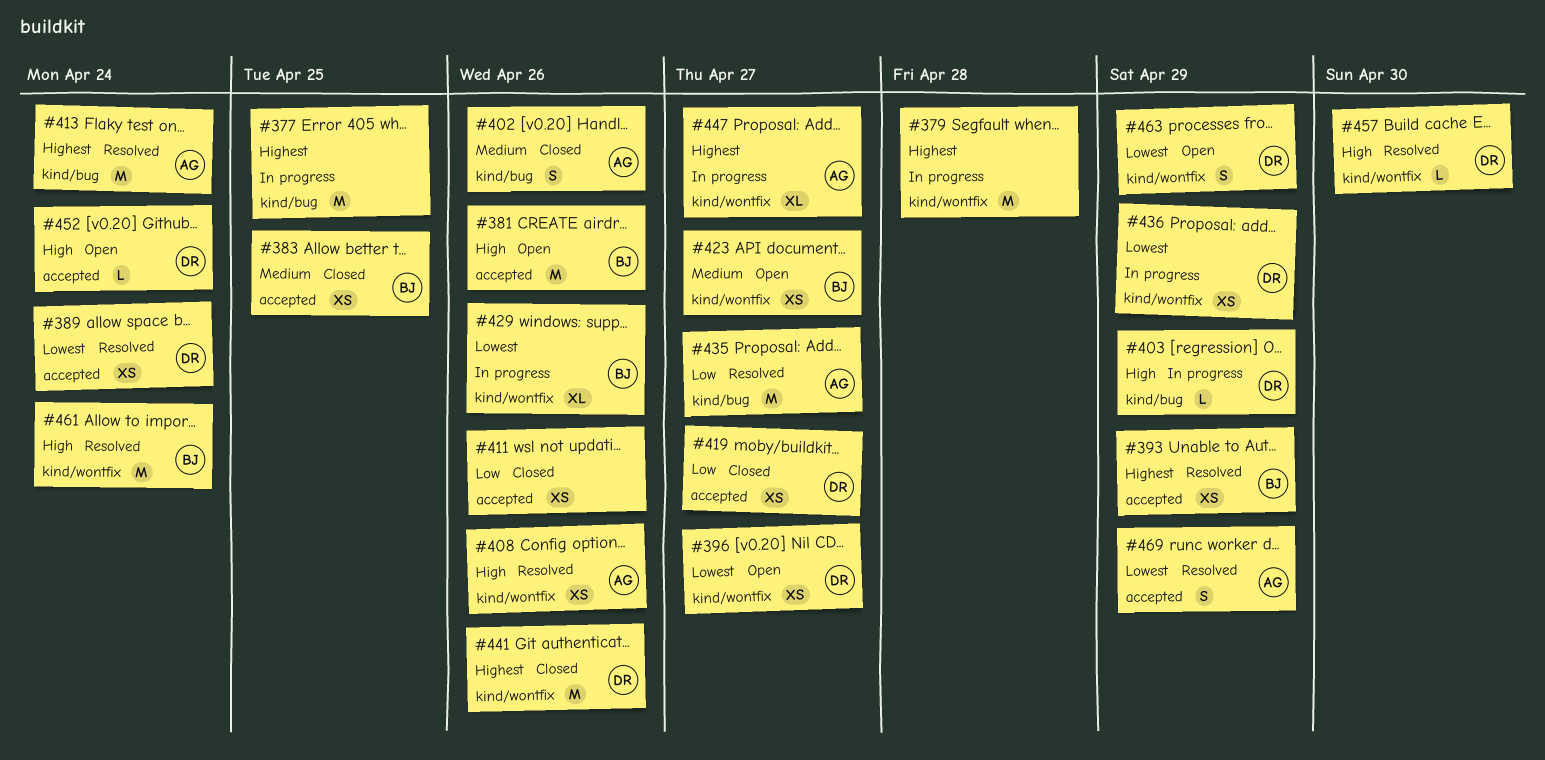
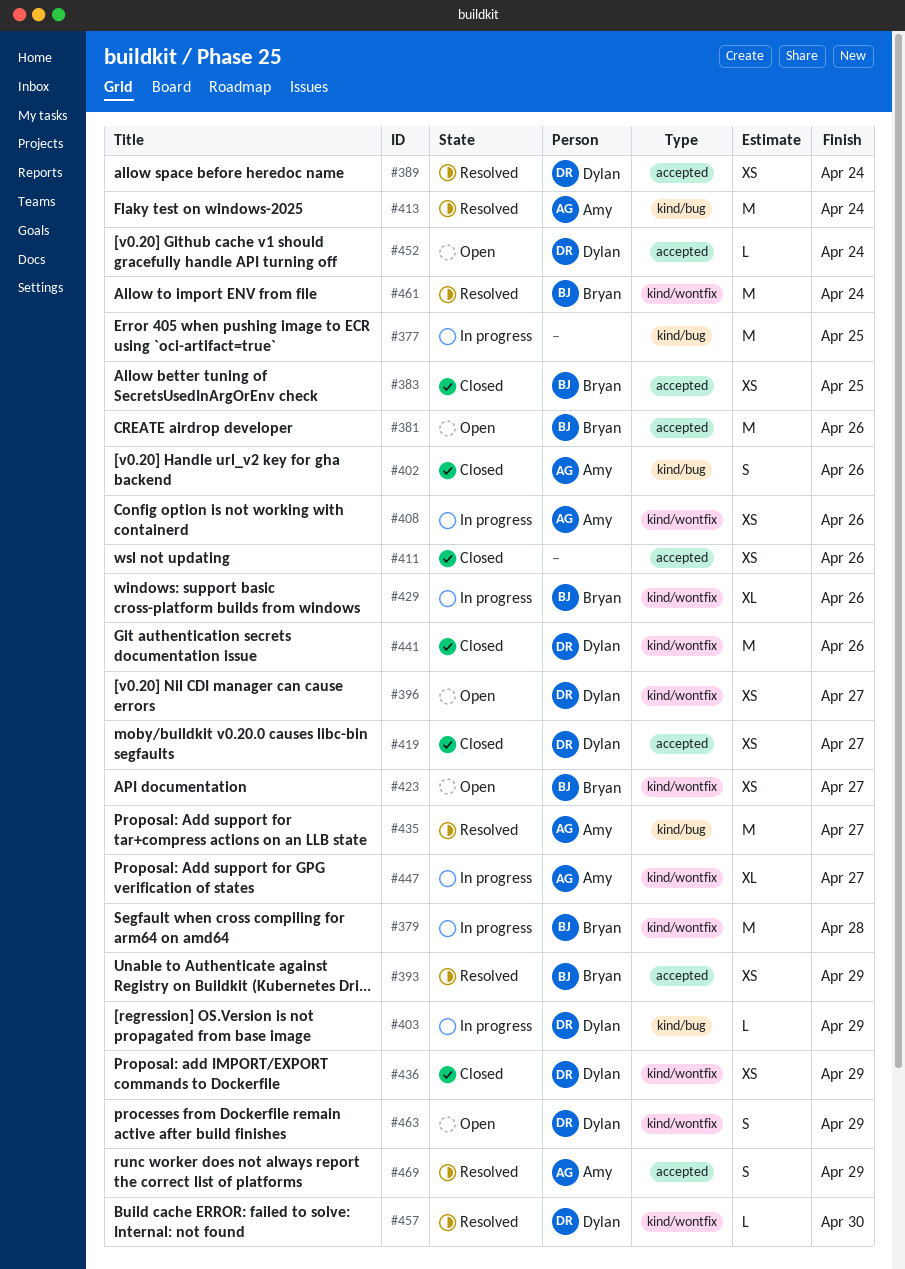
#379, owner: none -> Bryan
#408, status: Resolved -> In progress
#436, status: In progress -> Closed

